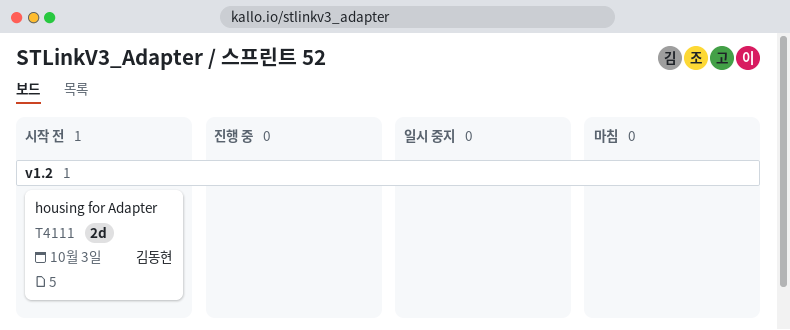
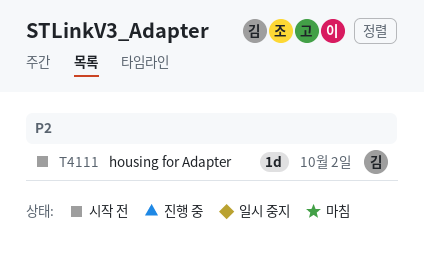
T4111, estimate: 2d -> 1d
T4111, due: Oct 3 -> Oct 2

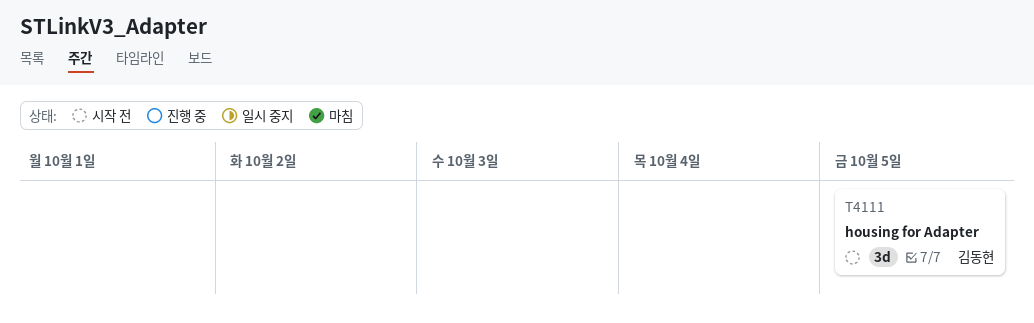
T4111, estimate: 1d -> 3d
T4111, due: Oct 2 -> Oct 5

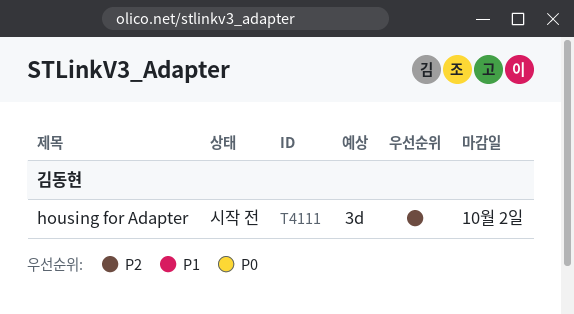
T4111, due: Oct 5 -> Oct 2

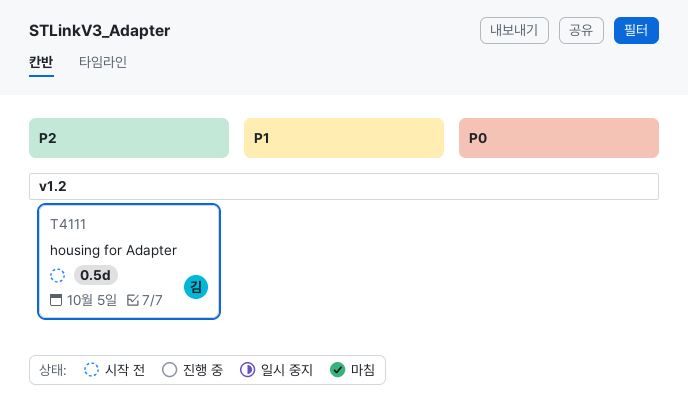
T4111, estimate: 3d -> 0.5d
T4111, due: Oct 2 -> Oct 5

